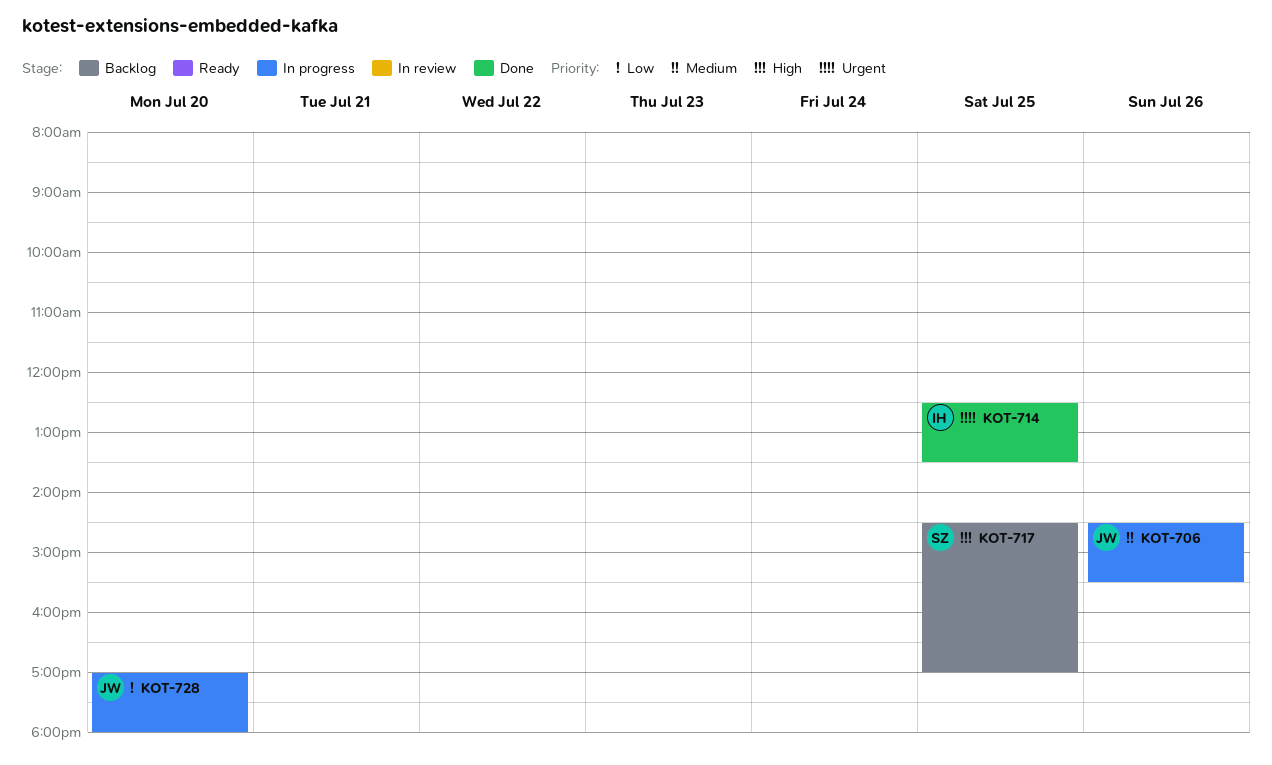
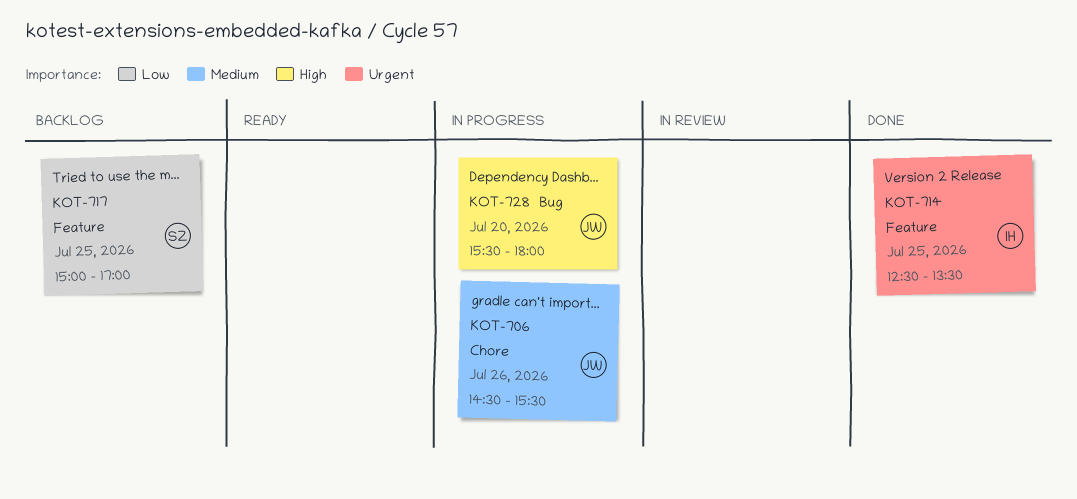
KOT-717, priority: High -> Low
KOT-717, begins: 14:30 -> 15:00
KOT-728, priority: Low -> High
KOT-728, begins: 17:00 -> 15:30

